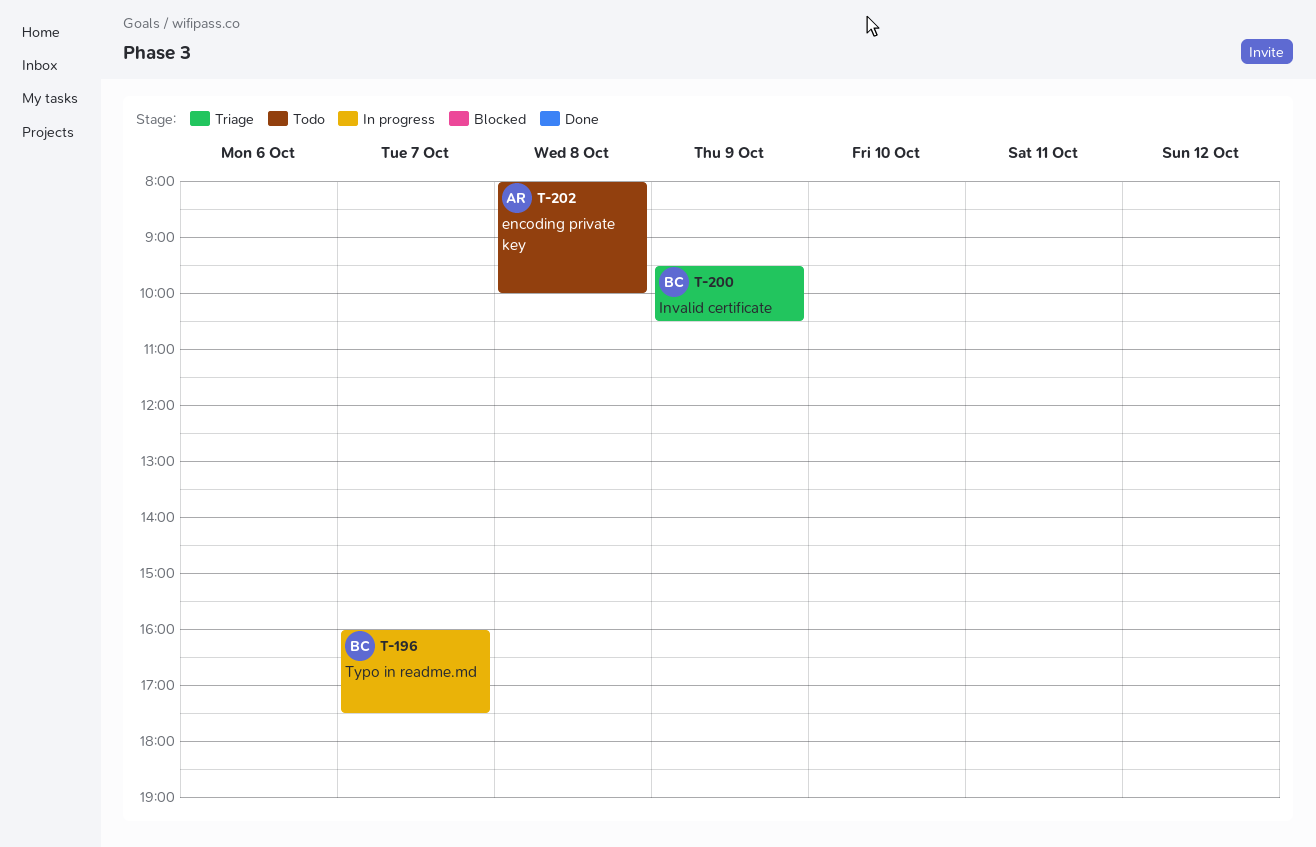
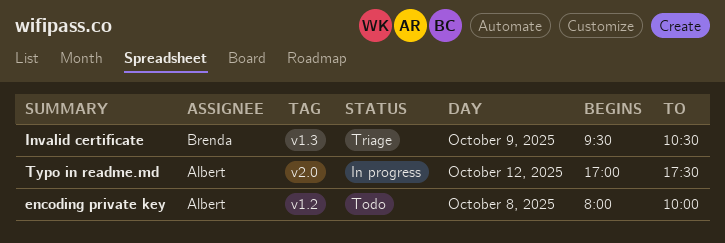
Typo in readme.md, owner: Brenda -> Albert
Typo in readme.md, day: Oct 7 -> Oct 12
Typo in readme.md, begins: 16:00 -> 17:00

